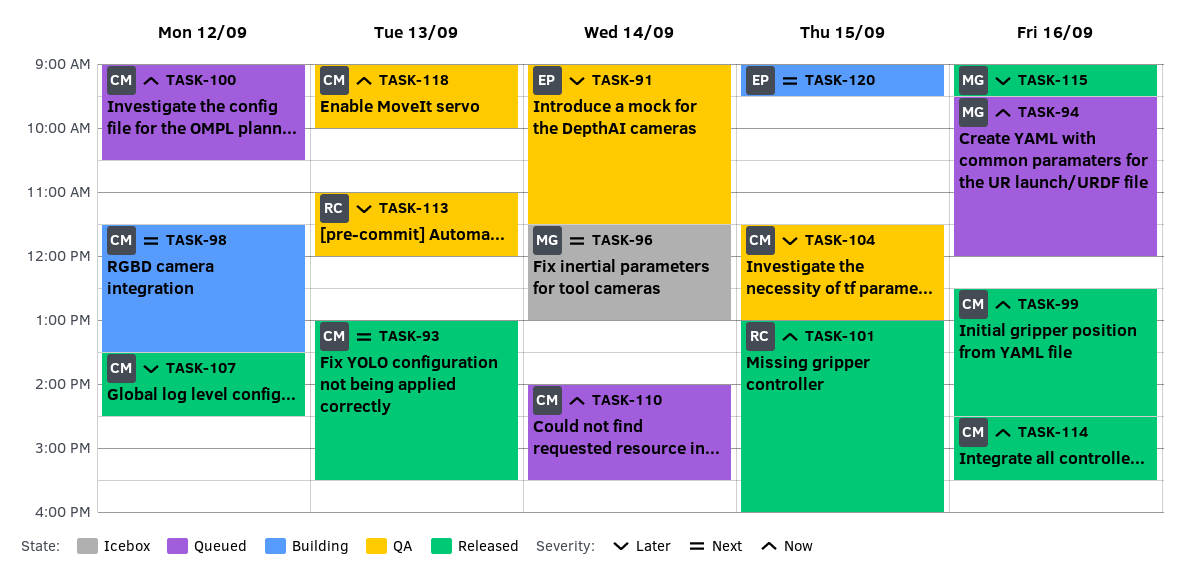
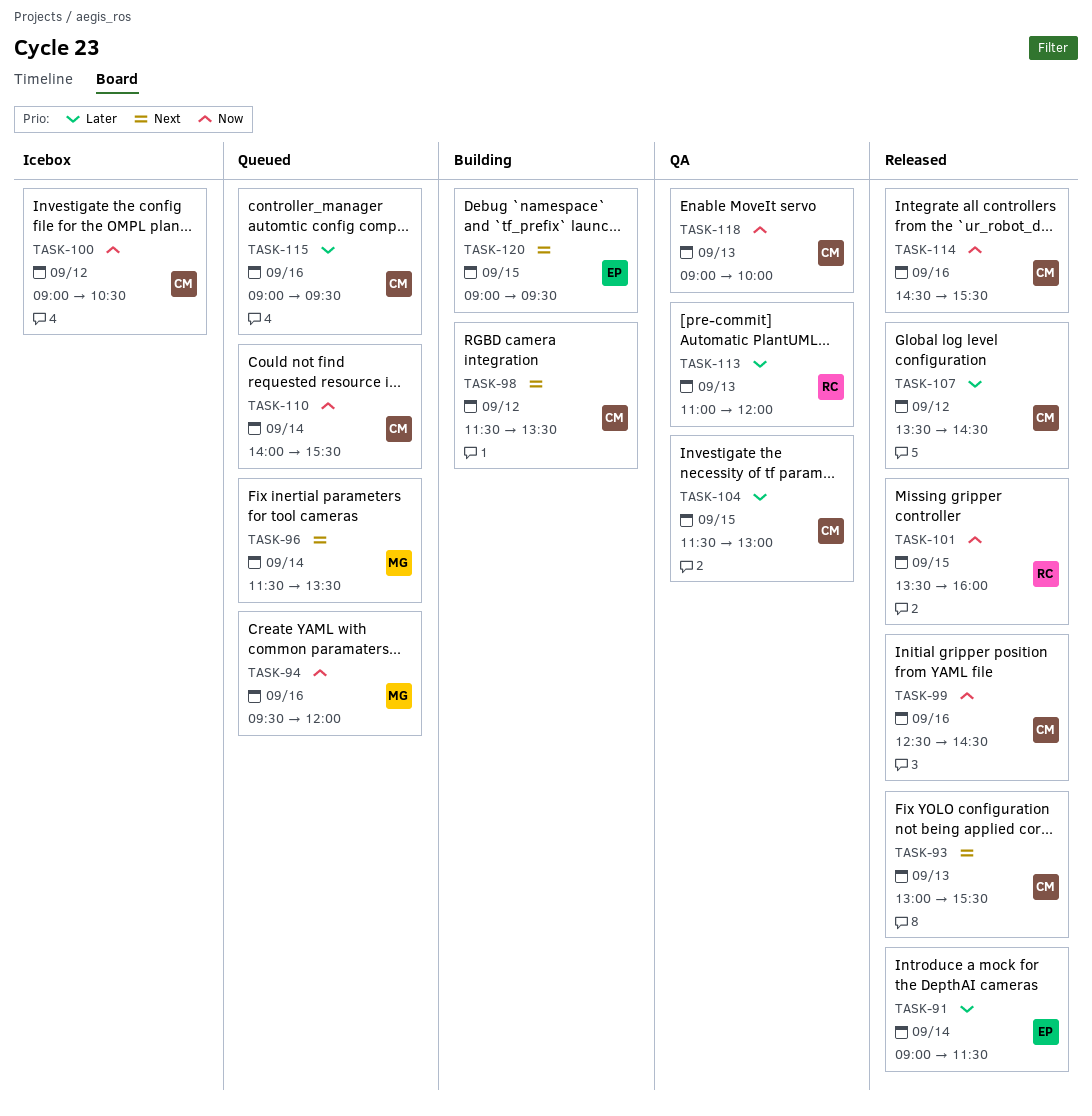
TASK-91, status: QA -> Released
TASK-96, status: Icebox -> Queued
TASK-96, ends: 13:00 -> 13:30
TASK-100, status: Queued -> Icebox
TASK-101, begins: 13:00 -> 13:30
TASK-115, status: Released -> Queued
TASK-115, owner: MG -> CM

